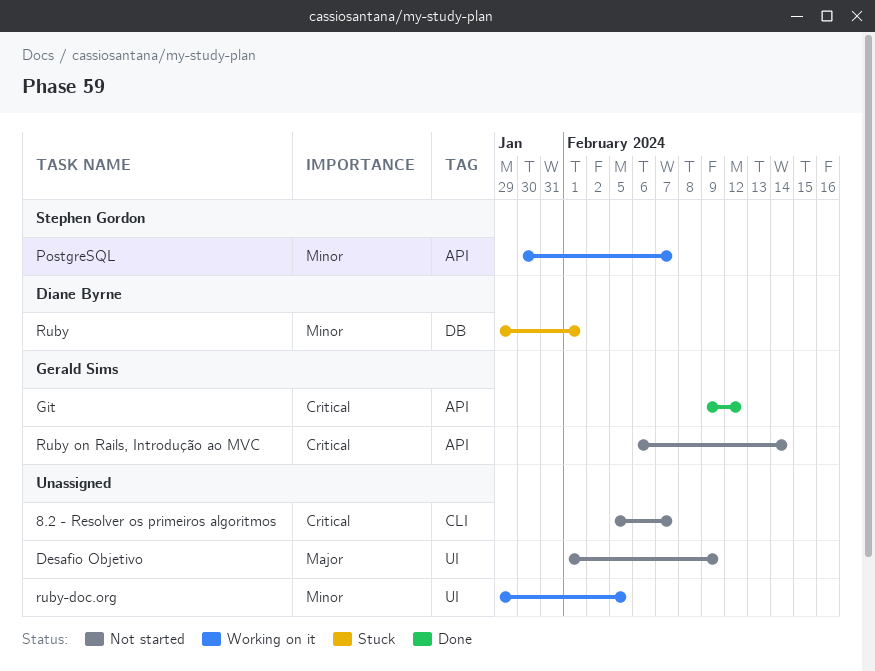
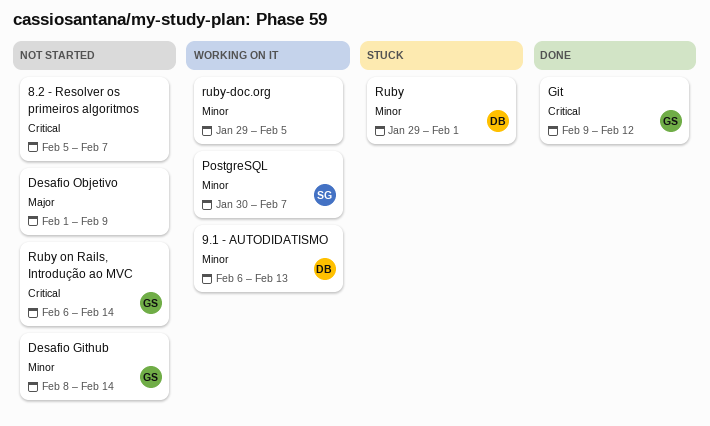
9.1 - AUTODIDATISMO: none -> present
Desafio Github: none -> present

